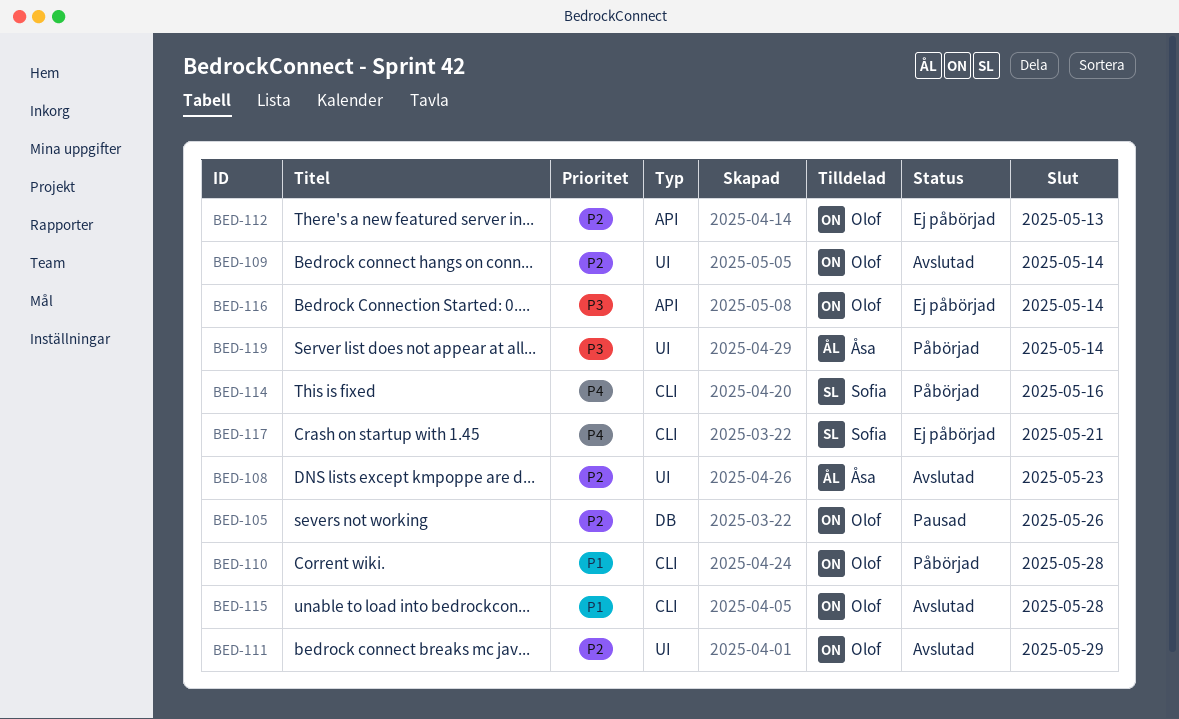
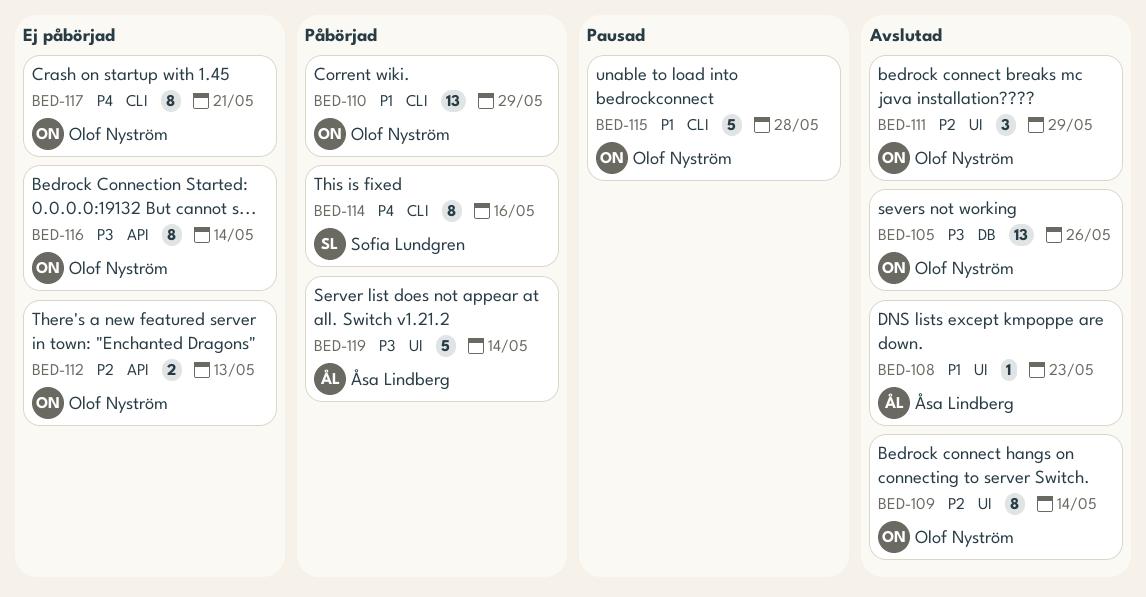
BED-105, status: Pausad -> Avslutad
BED-105, priority: P2 -> P3
BED-108, priority: P2 -> P1
BED-110, due: May 28 -> May 29
BED-115, status: Avslutad -> Pausad
BED-117, owner: Sofia Lundgren -> Olof Nyström

